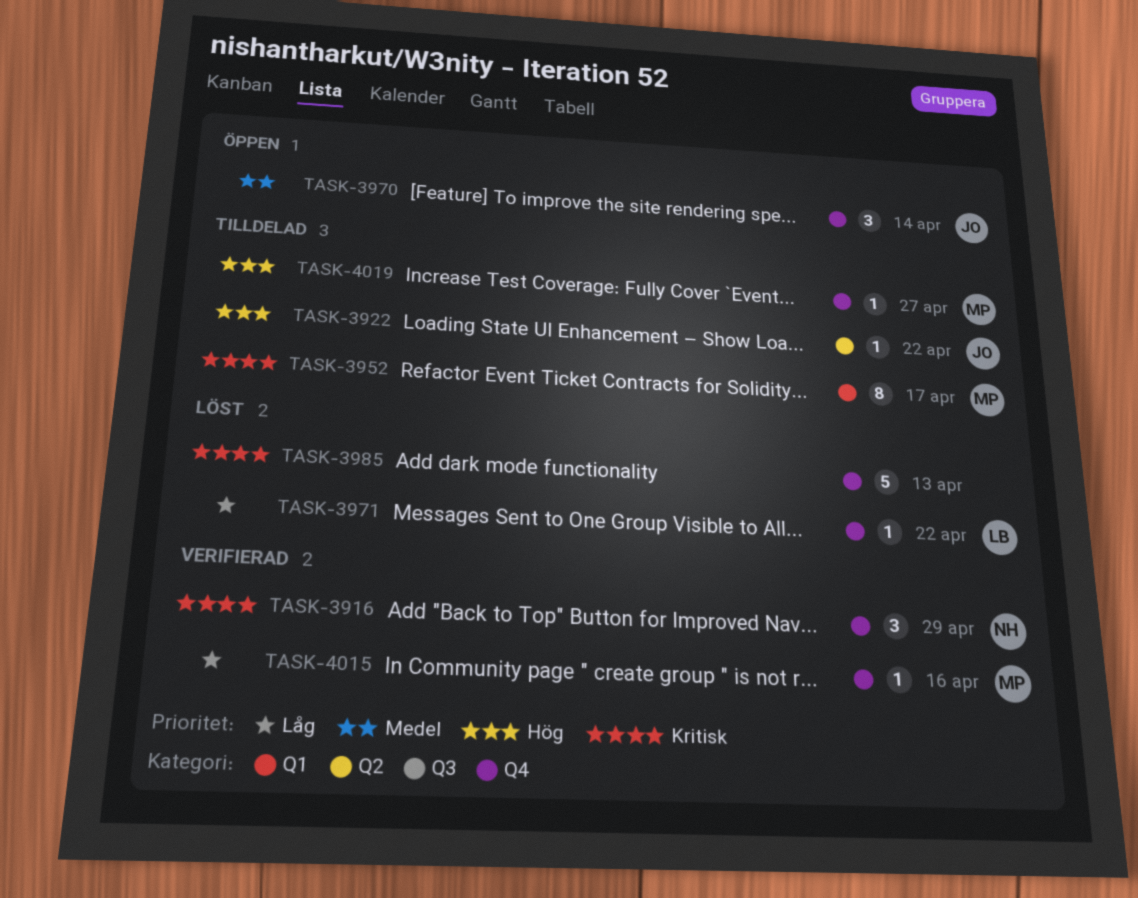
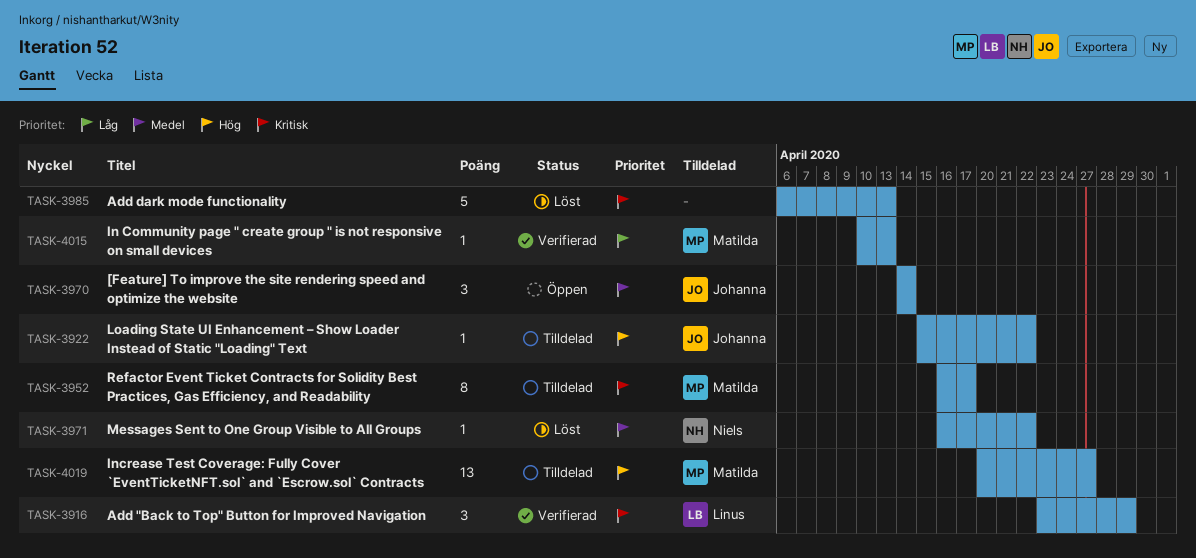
TASK-3916, owner: Niels -> Linus
TASK-3971, owner: Linus -> Niels
TASK-3971, priority: Låg -> Medel
TASK-4015, due: Apr 16 -> Apr 13
TASK-4019, estimate: 1 -> 13

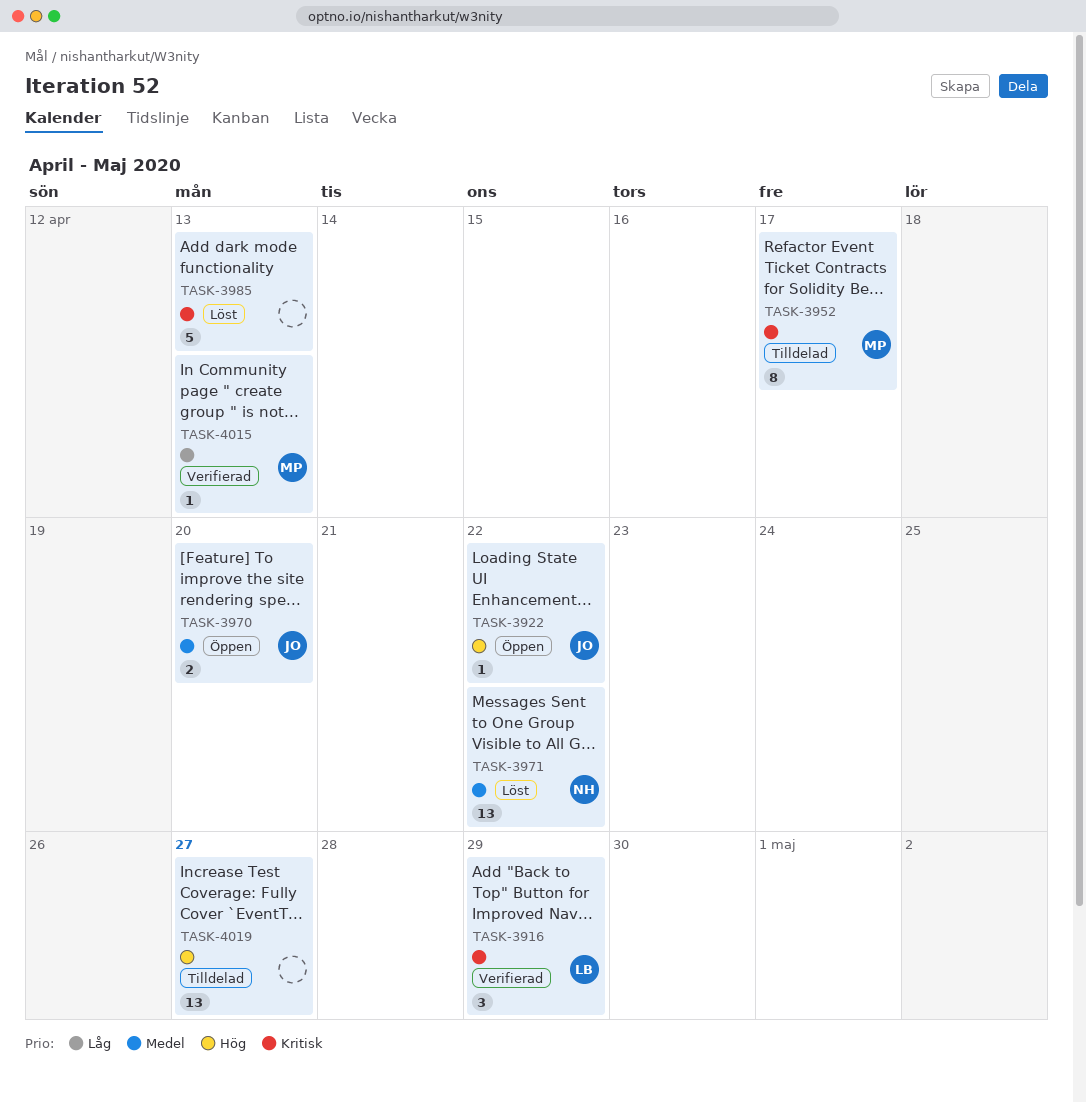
TASK-3922, status: Tilldelad -> Öppen
TASK-3970, estimate: 3 -> 2
TASK-3970, due: Apr 14 -> Apr 20
TASK-3971, estimate: 1 -> 13
TASK-4019, owner: Matilda -> none

